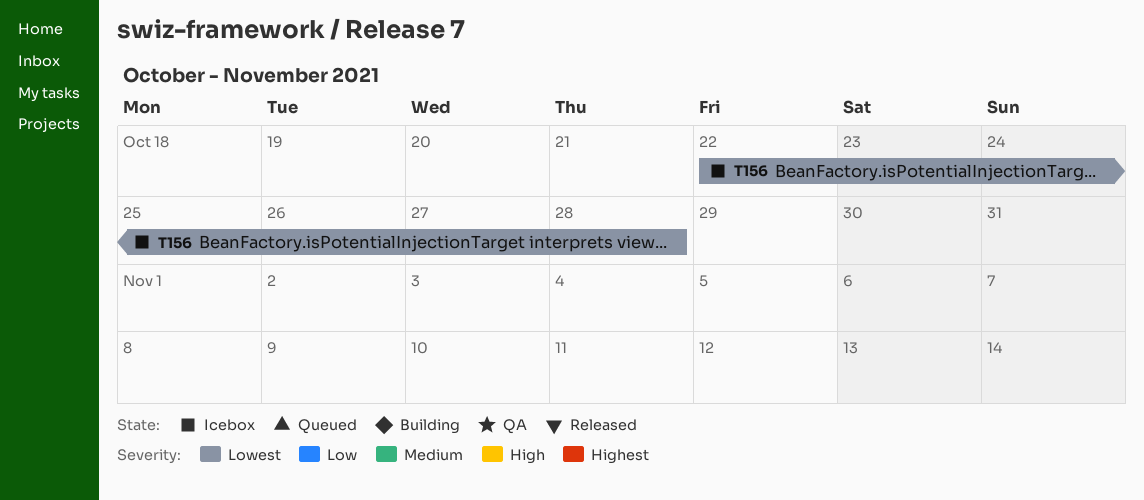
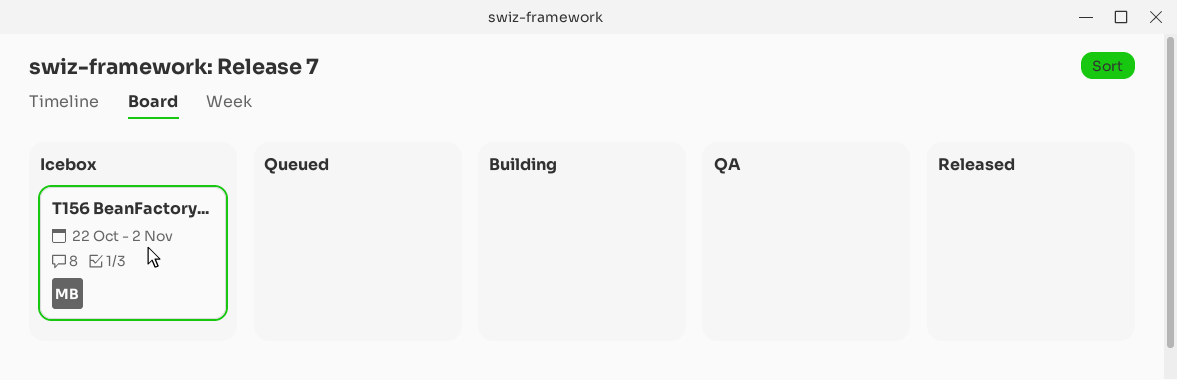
T156, due: Oct 28 -> Nov 2

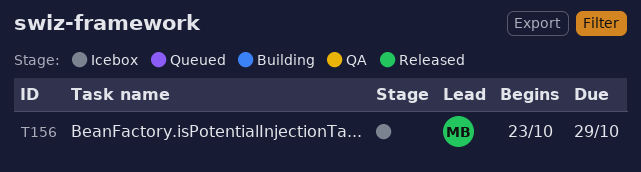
T156, start: Oct 22 -> Oct 23
T156, due: Nov 2 -> Oct 29

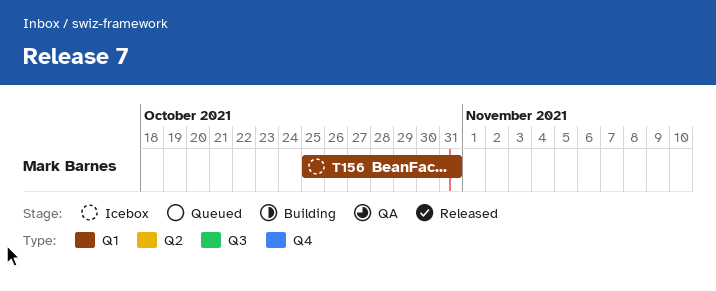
T156, start: Oct 23 -> Oct 25
T156, due: Oct 29 -> Oct 31

